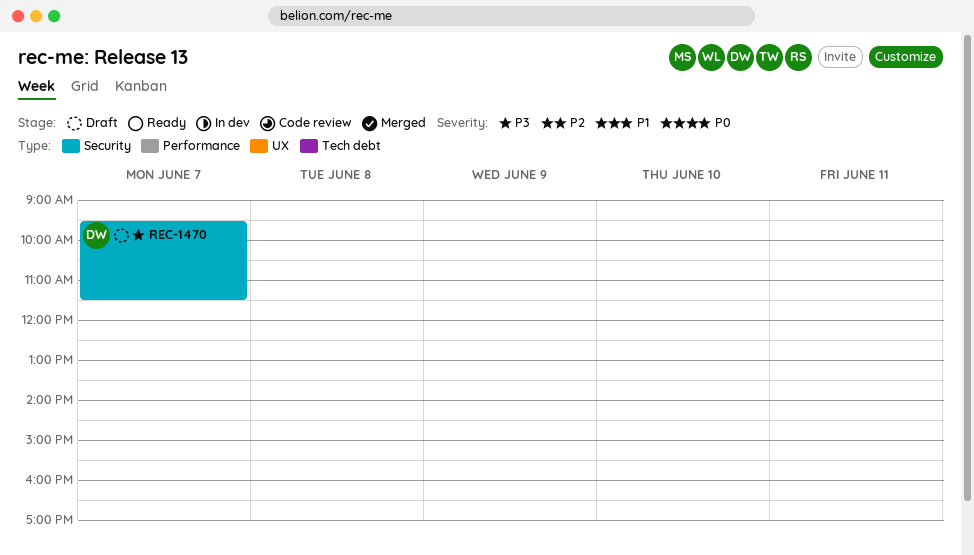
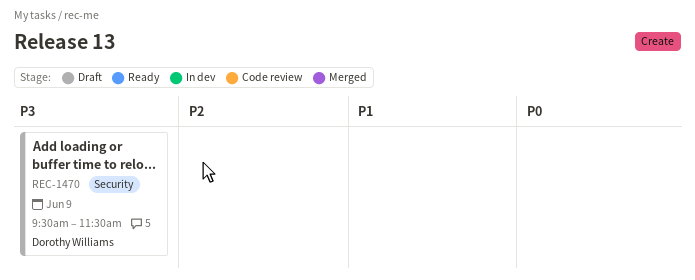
REC-1470, day: Jun 7 -> Jun 9

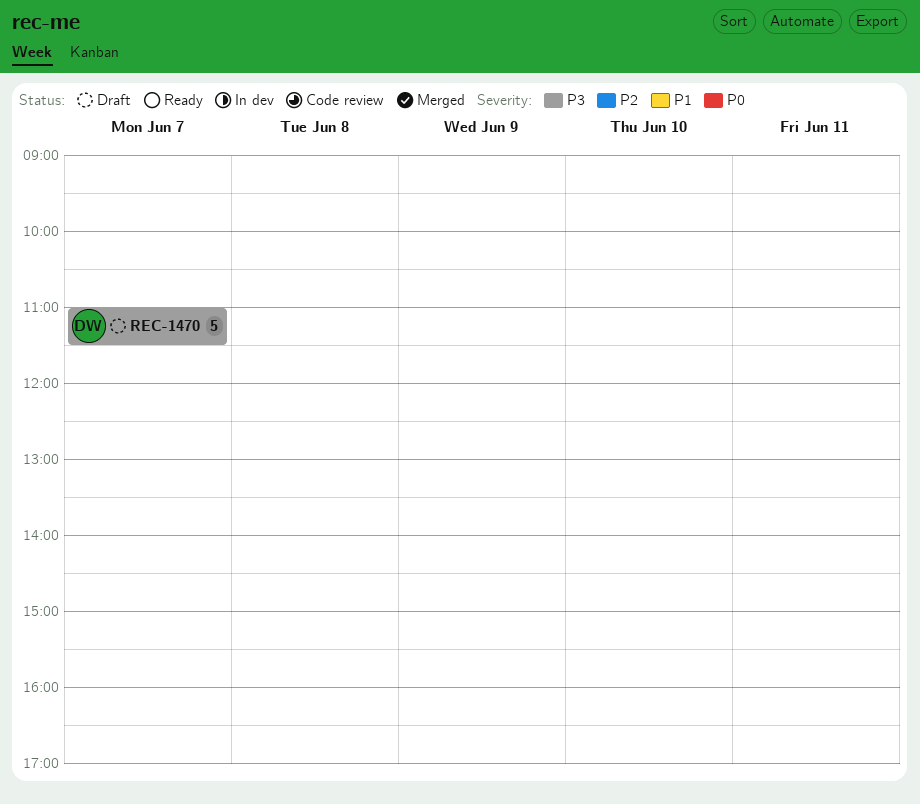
REC-1470, day: Jun 9 -> Jun 7
REC-1470, begins: 09:30 -> 11:00

